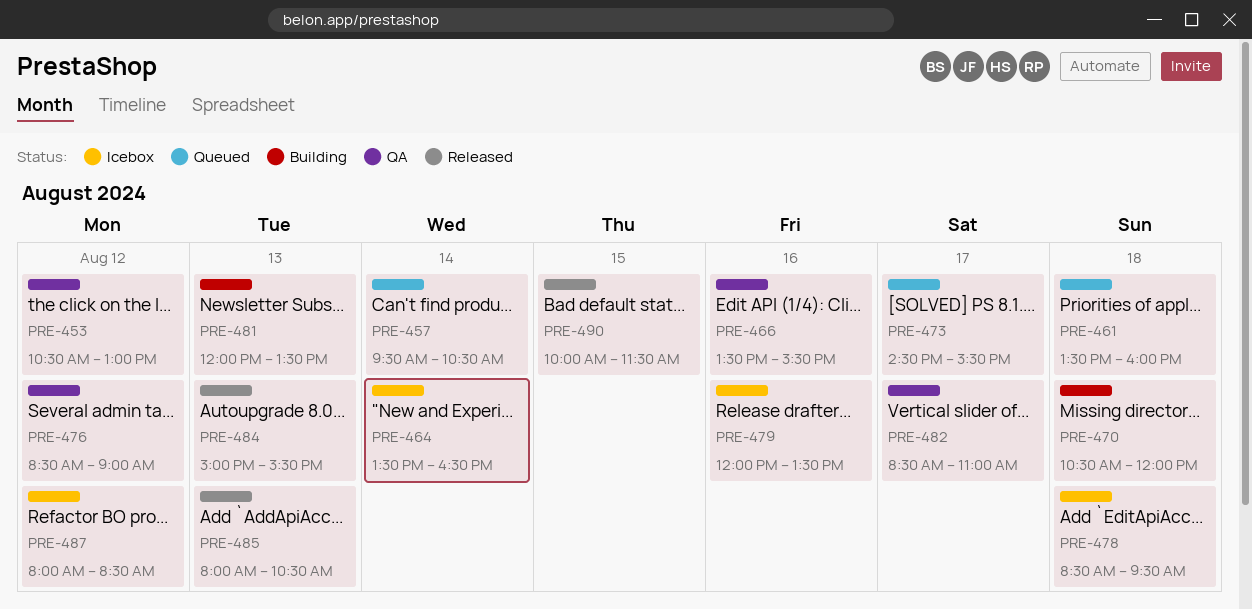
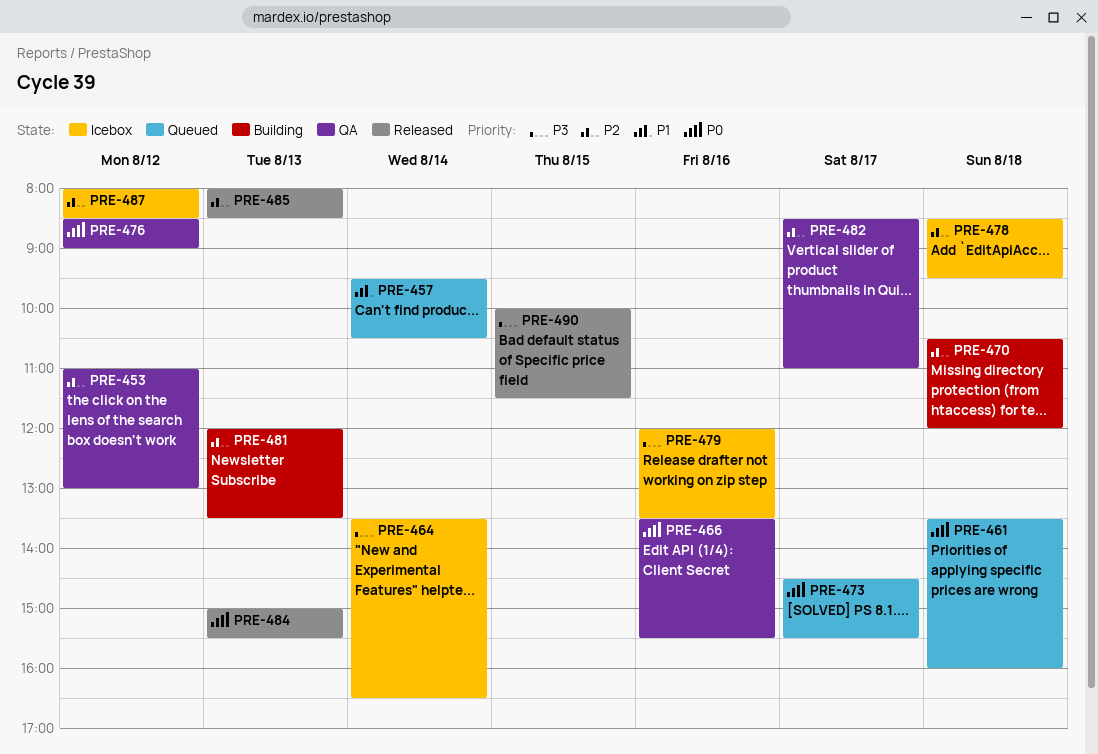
PRE-453, begins: 10:30 -> 11:00
PRE-485, ends: 10:30 -> 08:30

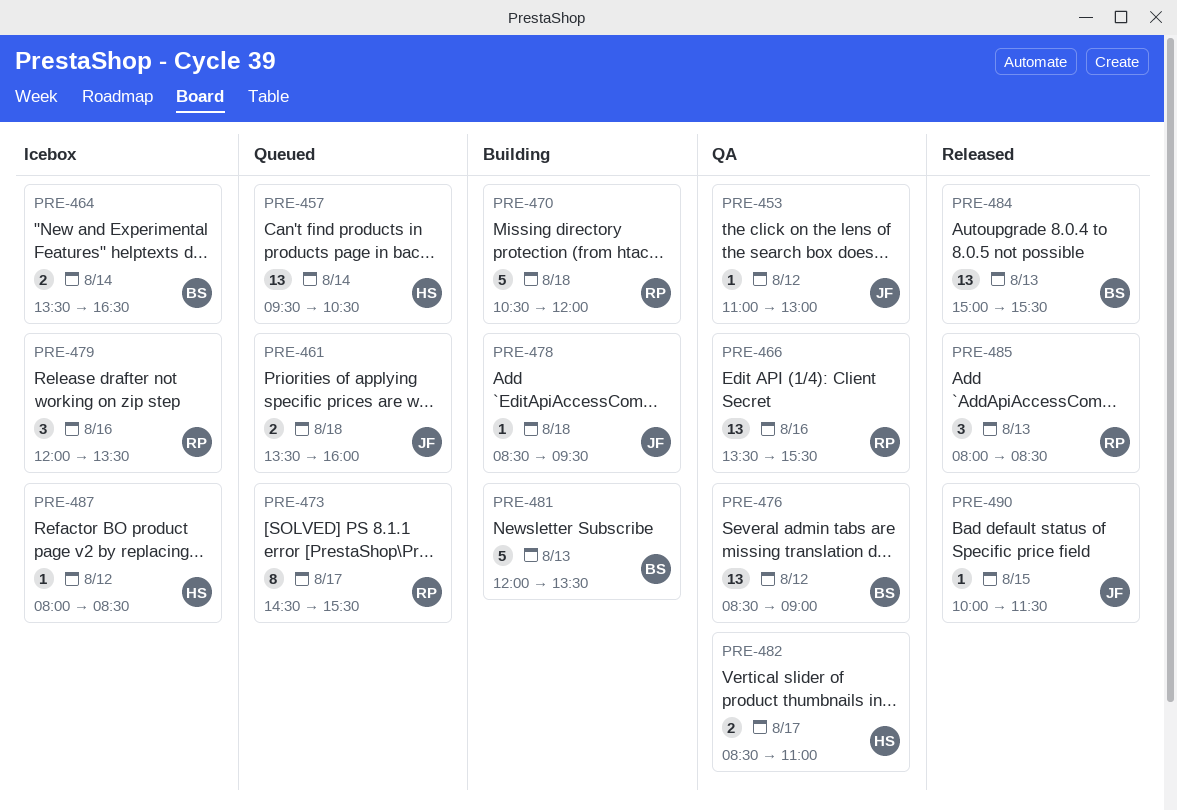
PRE-478, status: Icebox -> Building

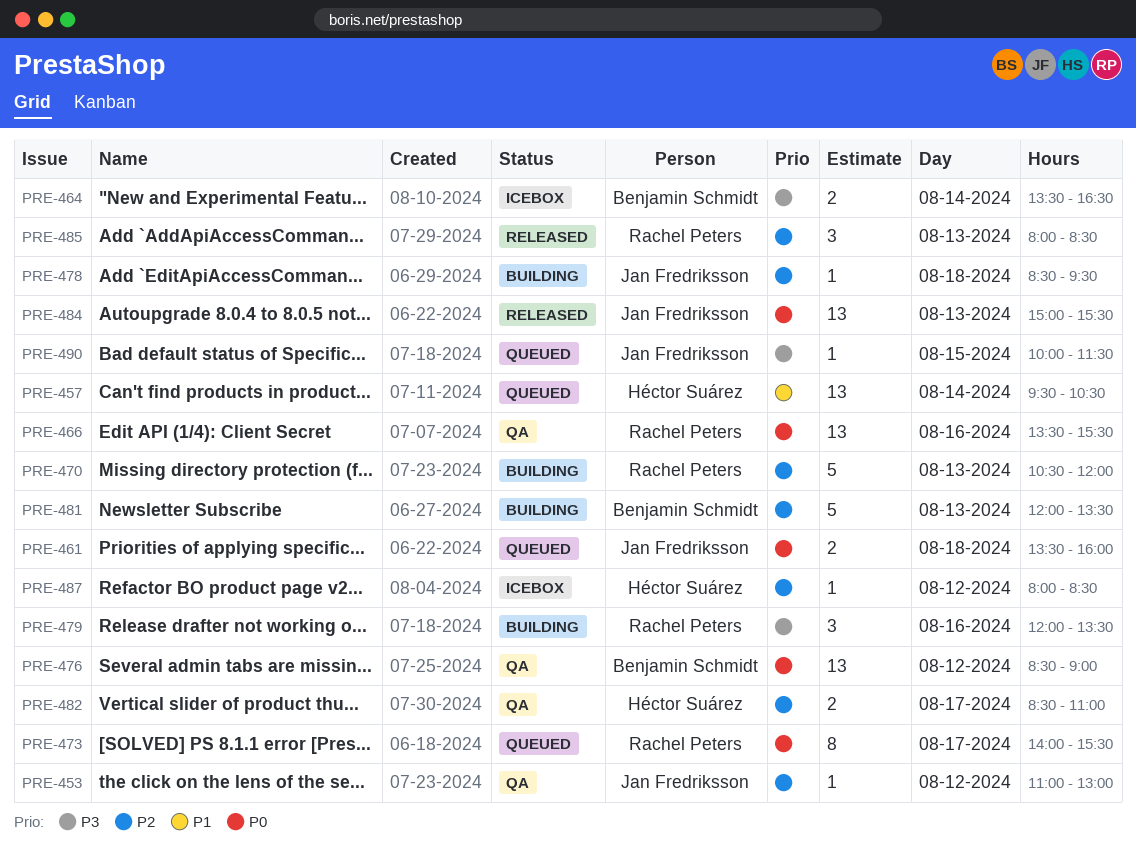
PRE-470, day: Aug 18 -> Aug 13
PRE-473, begins: 14:30 -> 14:00
PRE-479, status: Icebox -> Building
PRE-484, owner: Benjamin Schmidt -> Jan Fredriksson
PRE-490, status: Released -> Queued

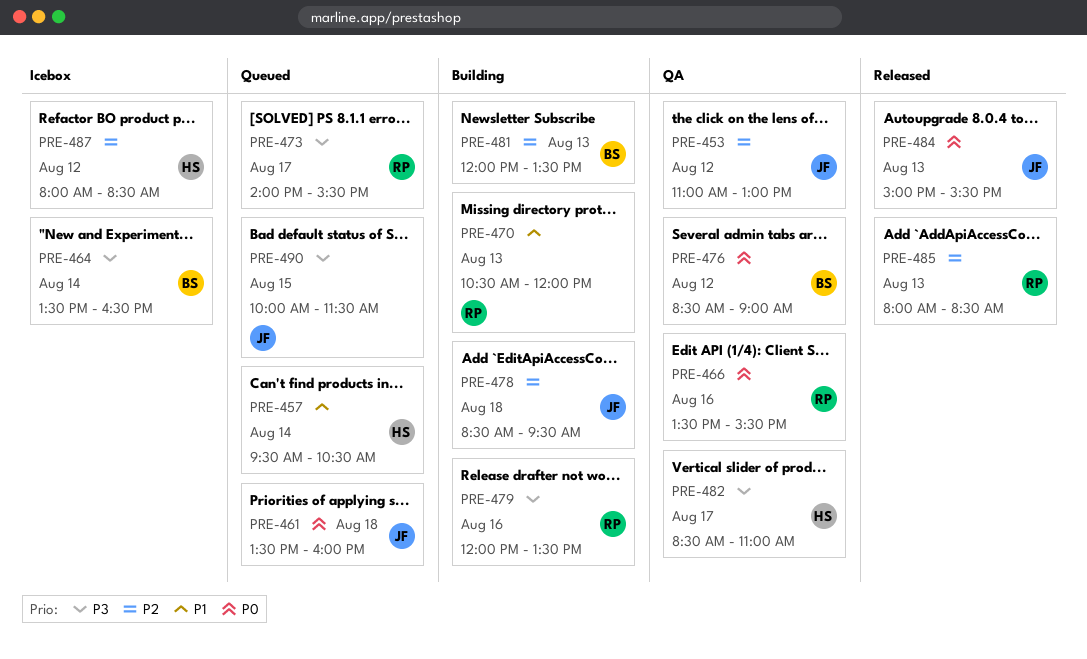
PRE-470, priority: P2 -> P1
PRE-473, priority: P0 -> P3
PRE-482, priority: P2 -> P3

